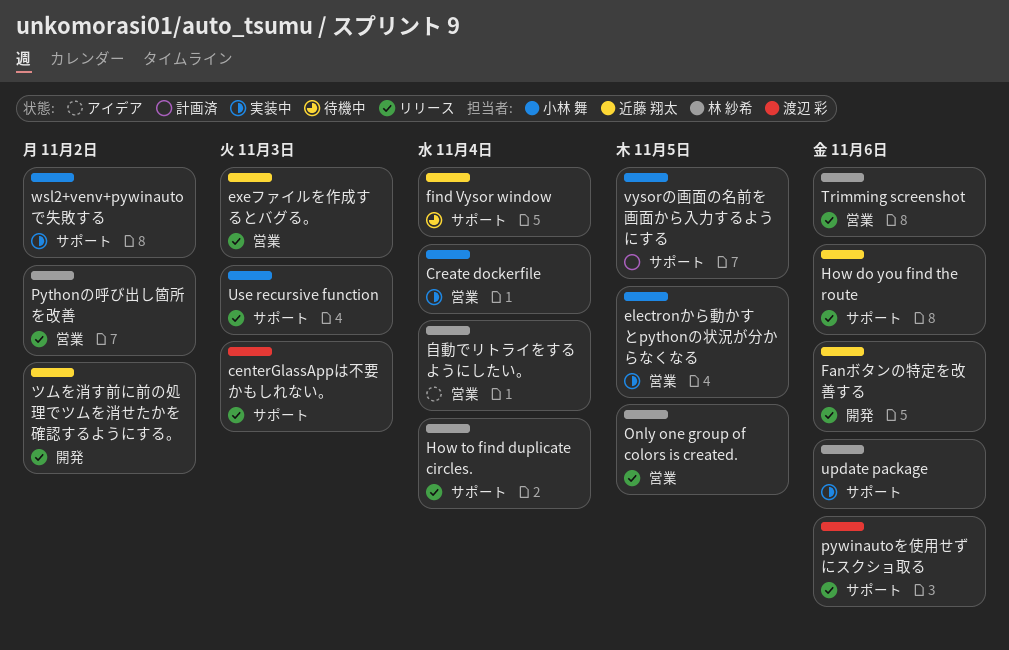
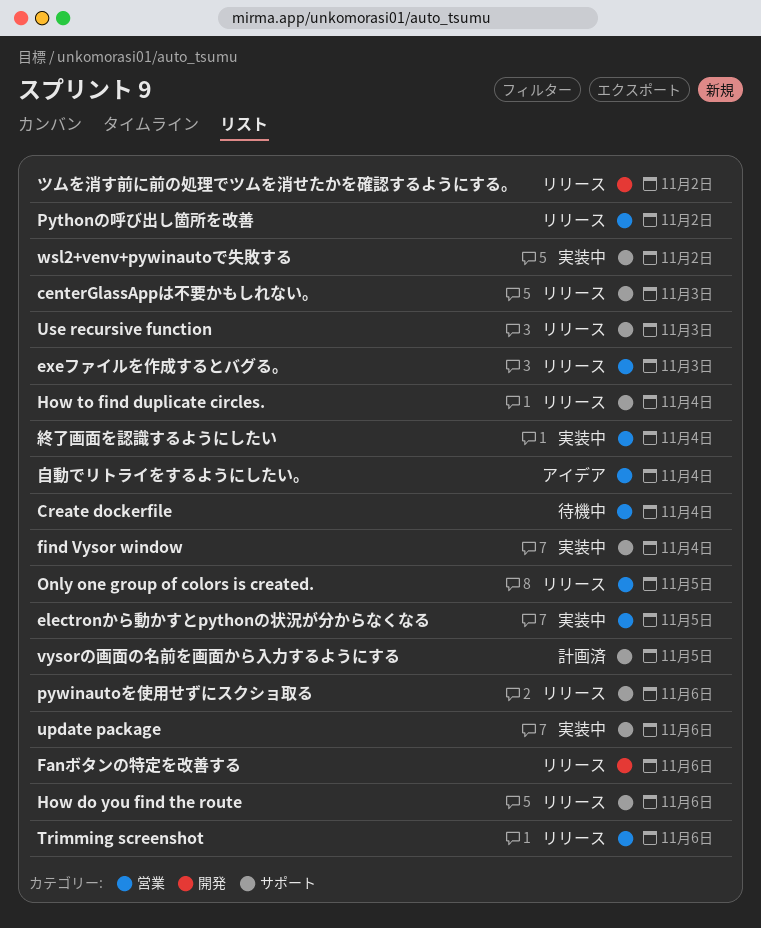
Create dockerfile, status: 実装中 -> 待機中
find Vysor window, status: 待機中 -> 実装中
終了画面を認識するようにしたい: none -> present

